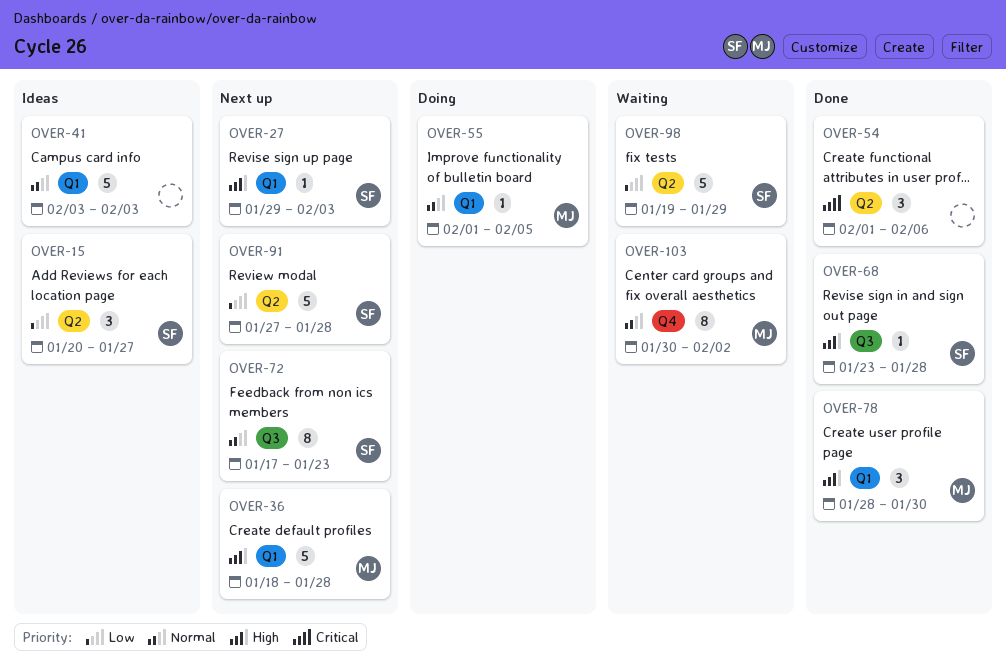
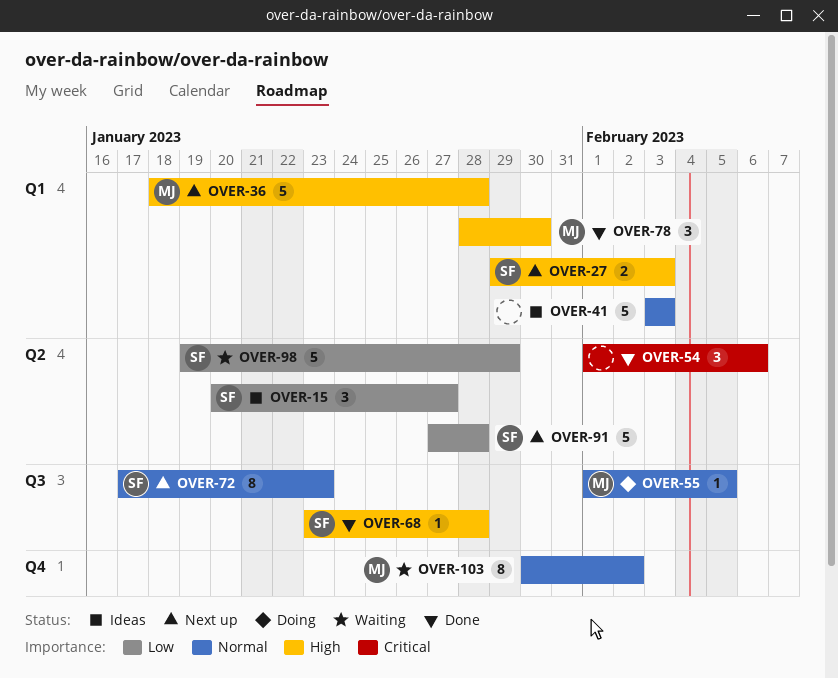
OVER-27, estimate: 1 -> 2
OVER-55, label: Q1 -> Q3

